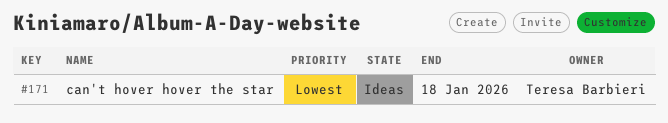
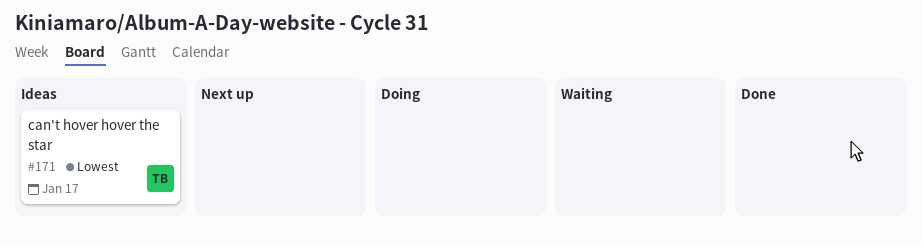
#171, due: Jan 18 -> Jan 17

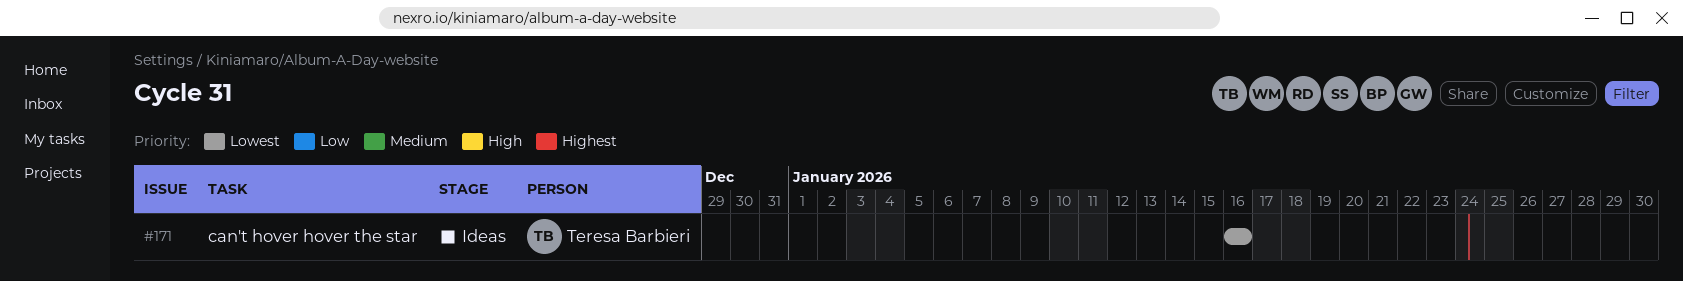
#171, due: Jan 17 -> Jan 16

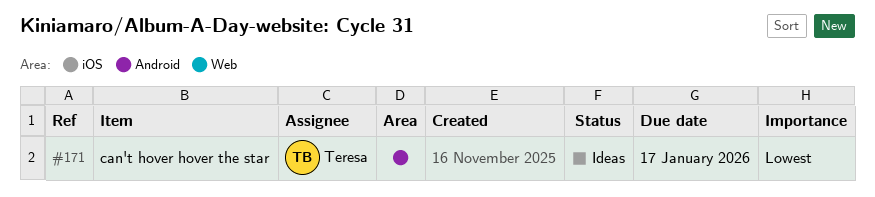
#171, due: Jan 16 -> Jan 17

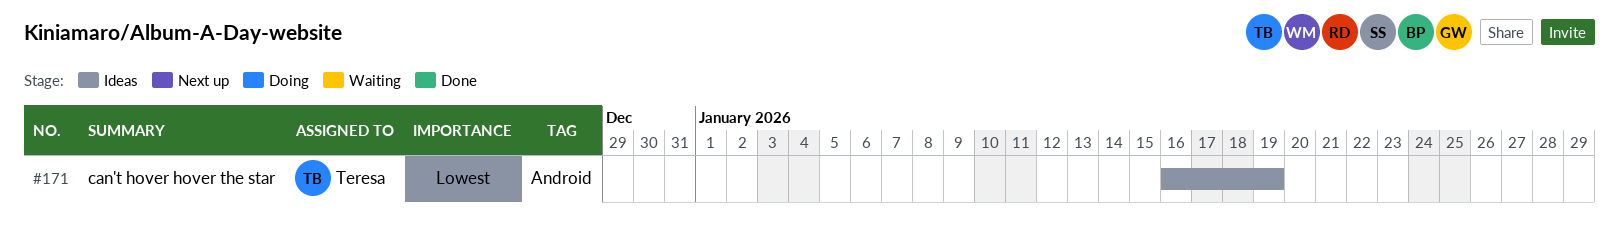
#171, due: Jan 17 -> Jan 19

